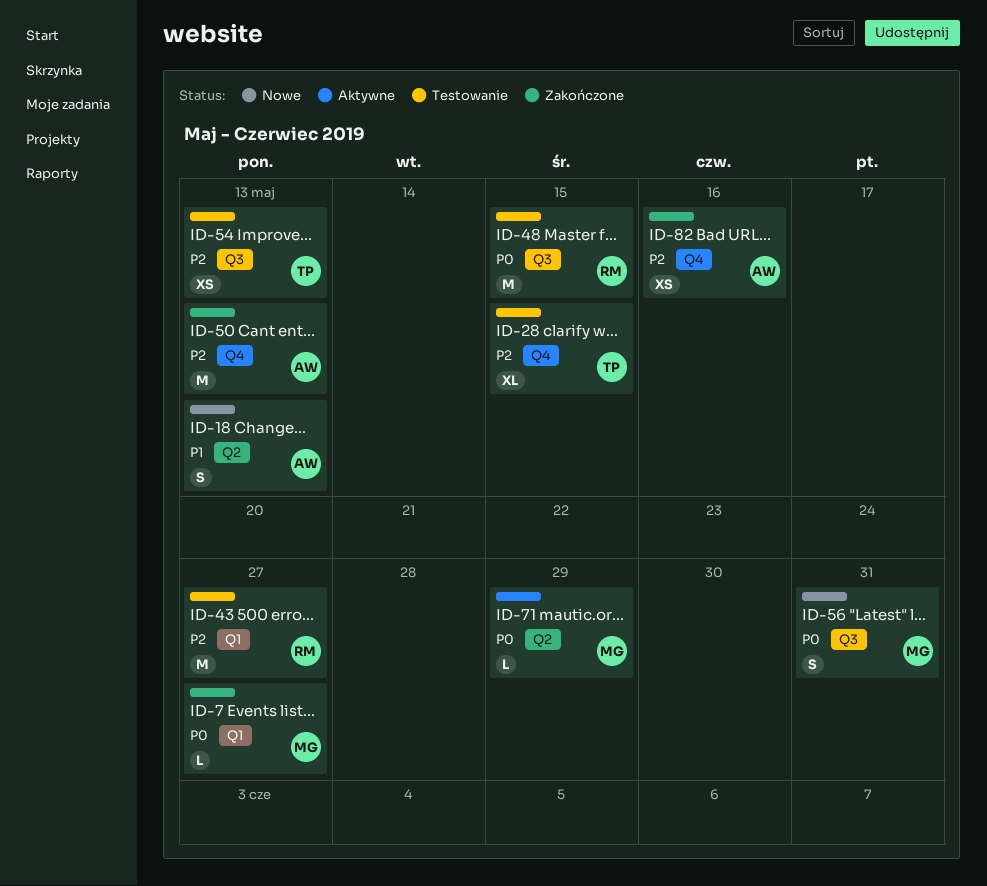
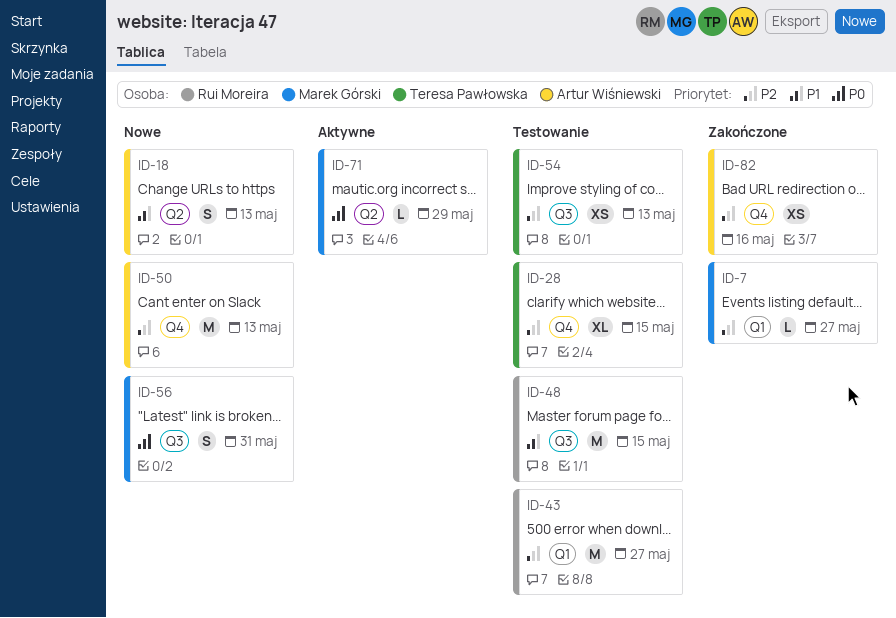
ID-7, priority: P0 -> P2
ID-48, priority: P0 -> P1
ID-50, status: Zakończone -> Nowe

